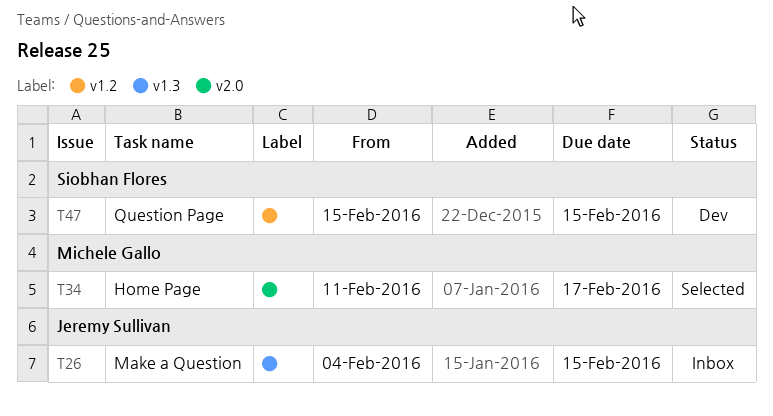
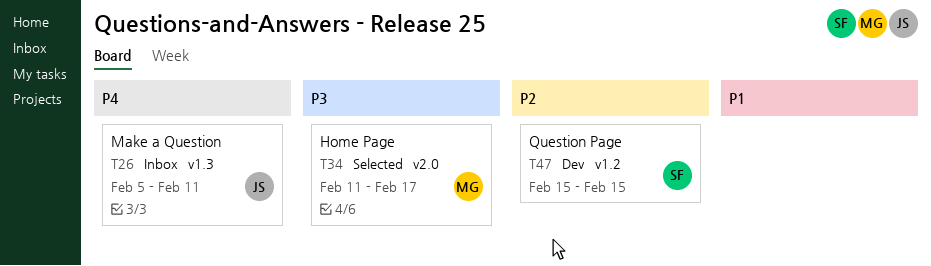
T26, start: Feb 4 -> Feb 5
T26, due: Feb 15 -> Feb 11

